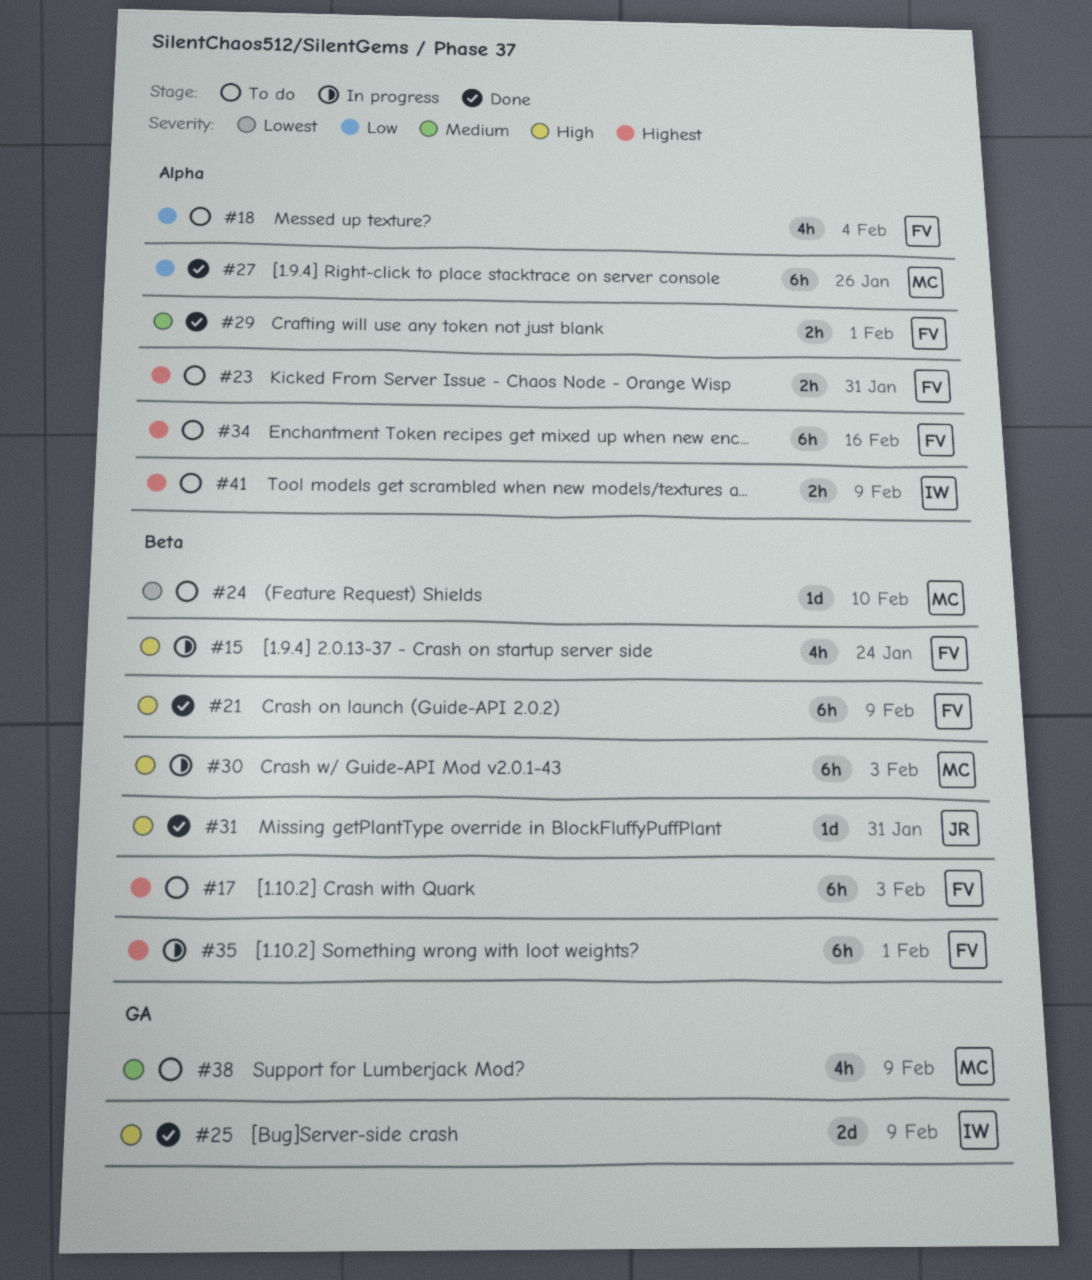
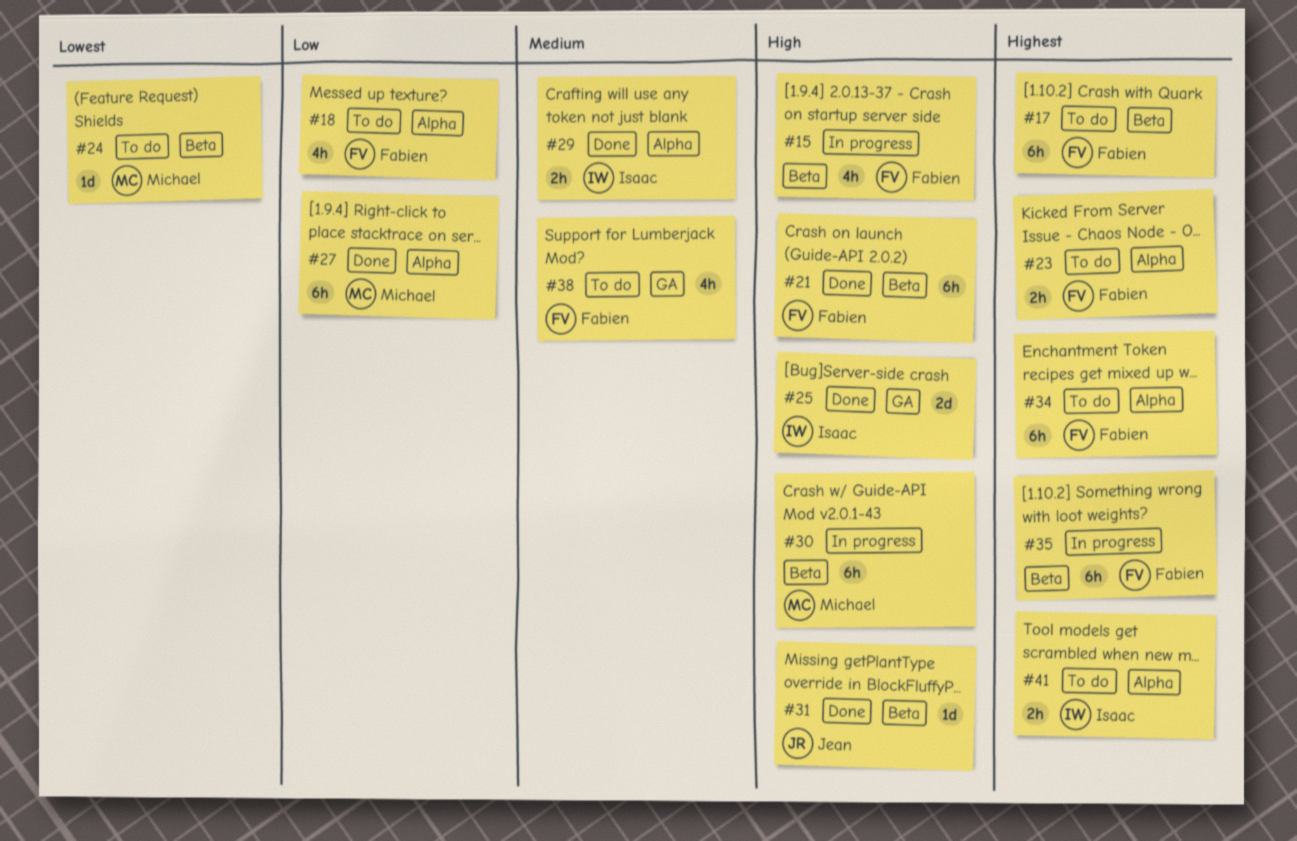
#29, owner: Fabien -> Isaac
#38, owner: Michael -> Fabien

